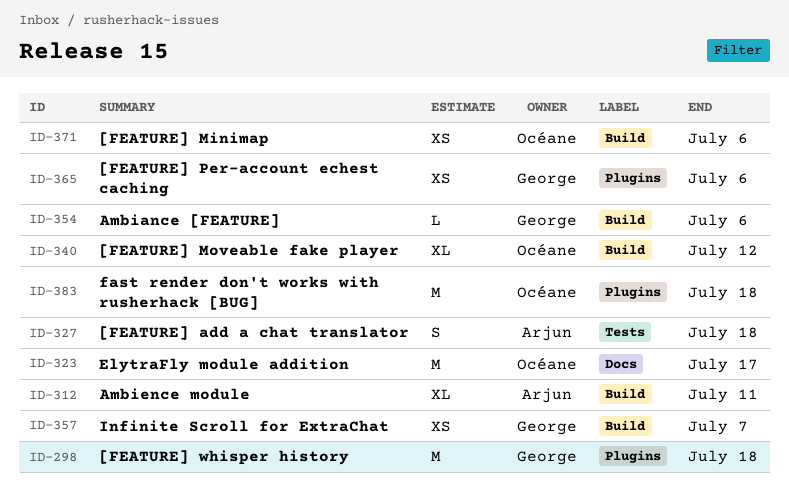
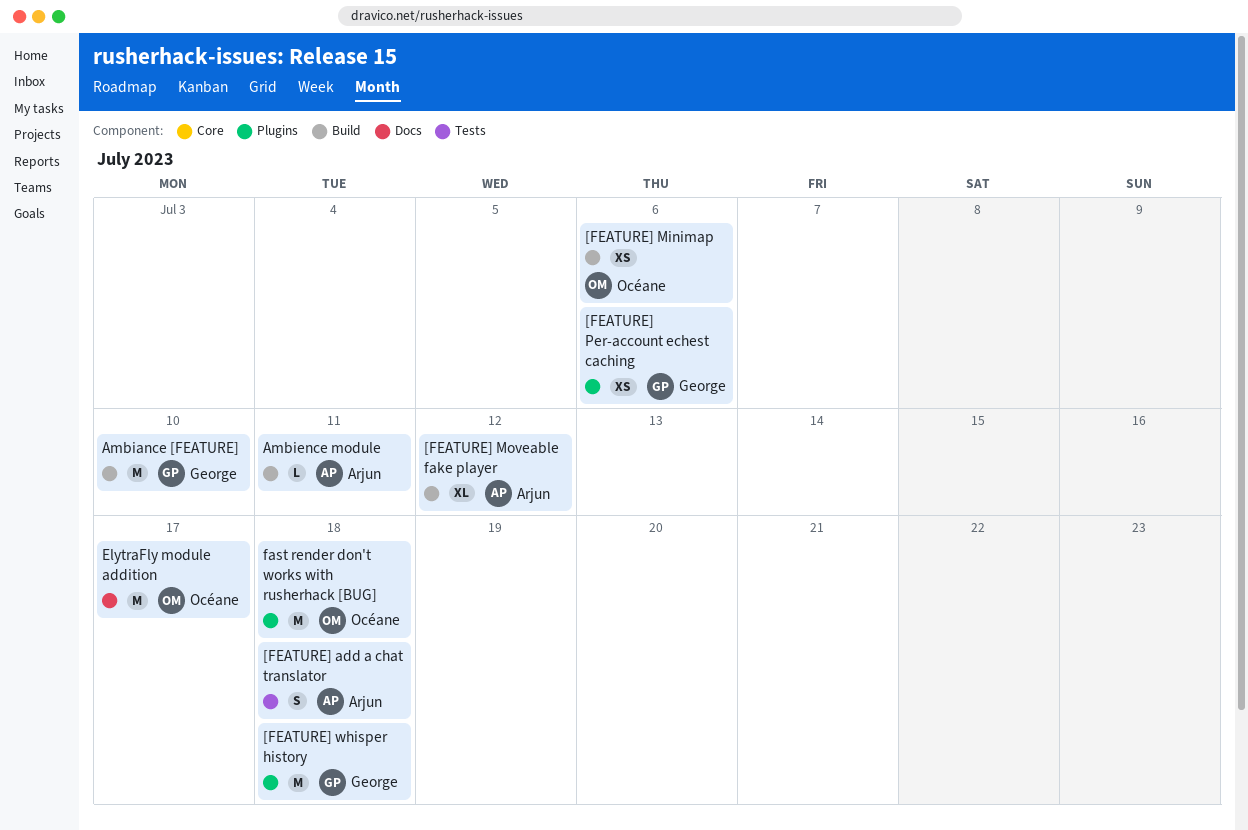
[FEATURE] Moveable fake player, owner: Océane -> Arjun
Ambiance [FEATURE], estimate: L -> M
Ambiance [FEATURE], due: Jul 6 -> Jul 10
Ambience module, estimate: XL -> L
Infinite Scroll for ExtraChat: present -> none

